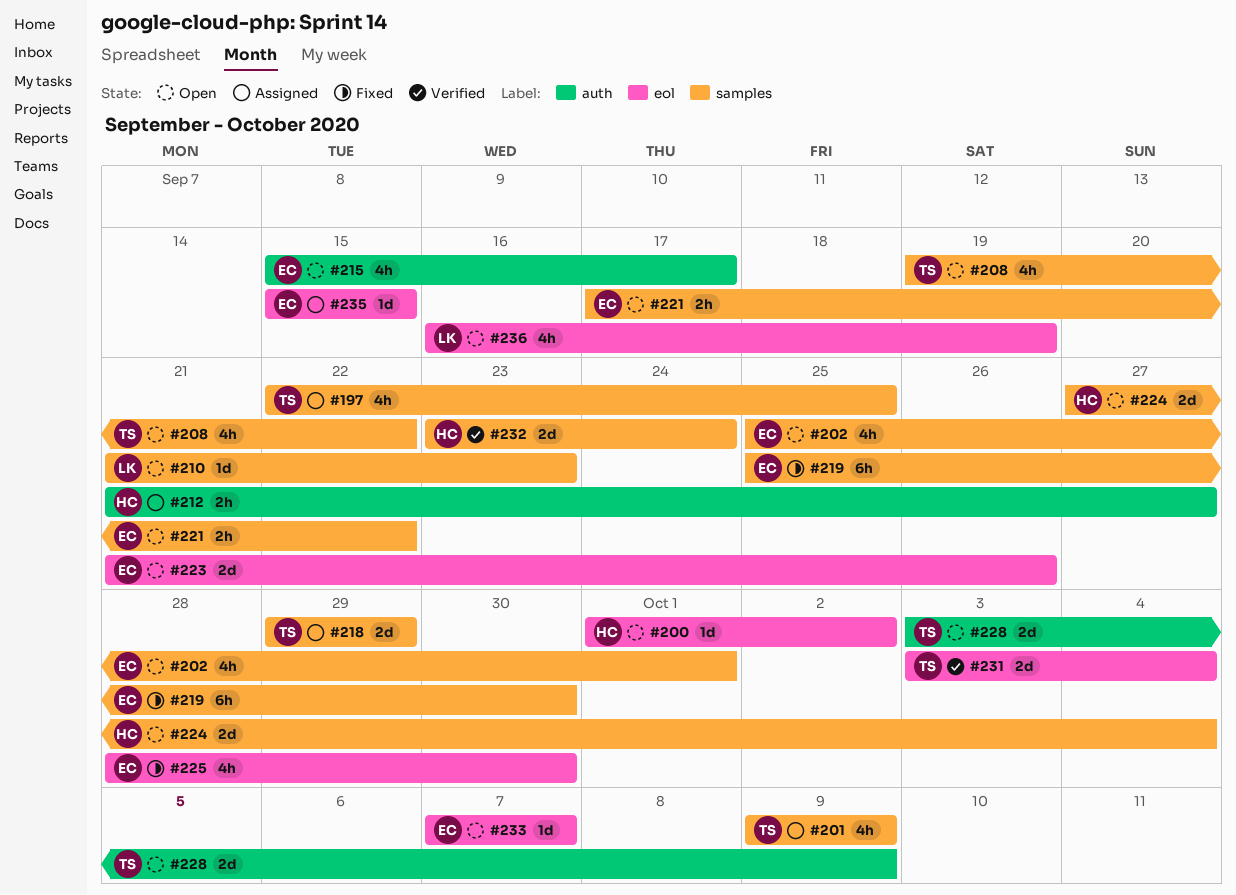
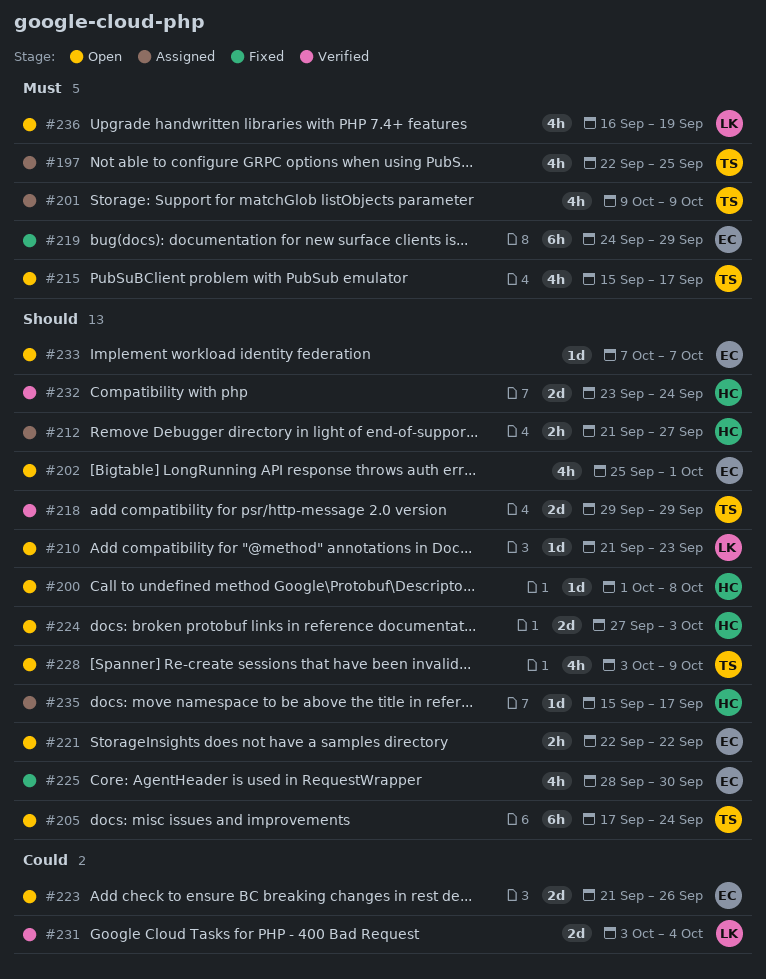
#200, due: Oct 2 -> Oct 8
#205: none -> present
#208: present -> none
#215, owner: EC -> TS
#218, status: Assigned -> Verified
#219, start: Sep 25 -> Sep 24
#219, due: Sep 30 -> Sep 29
#221, start: Sep 17 -> Sep 22
#224, due: Oct 4 -> Oct 3
#228, estimate: 2d -> 4h
#231, owner: TS -> LK
#235, owner: EC -> HC
#235, due: Sep 15 -> Sep 17

